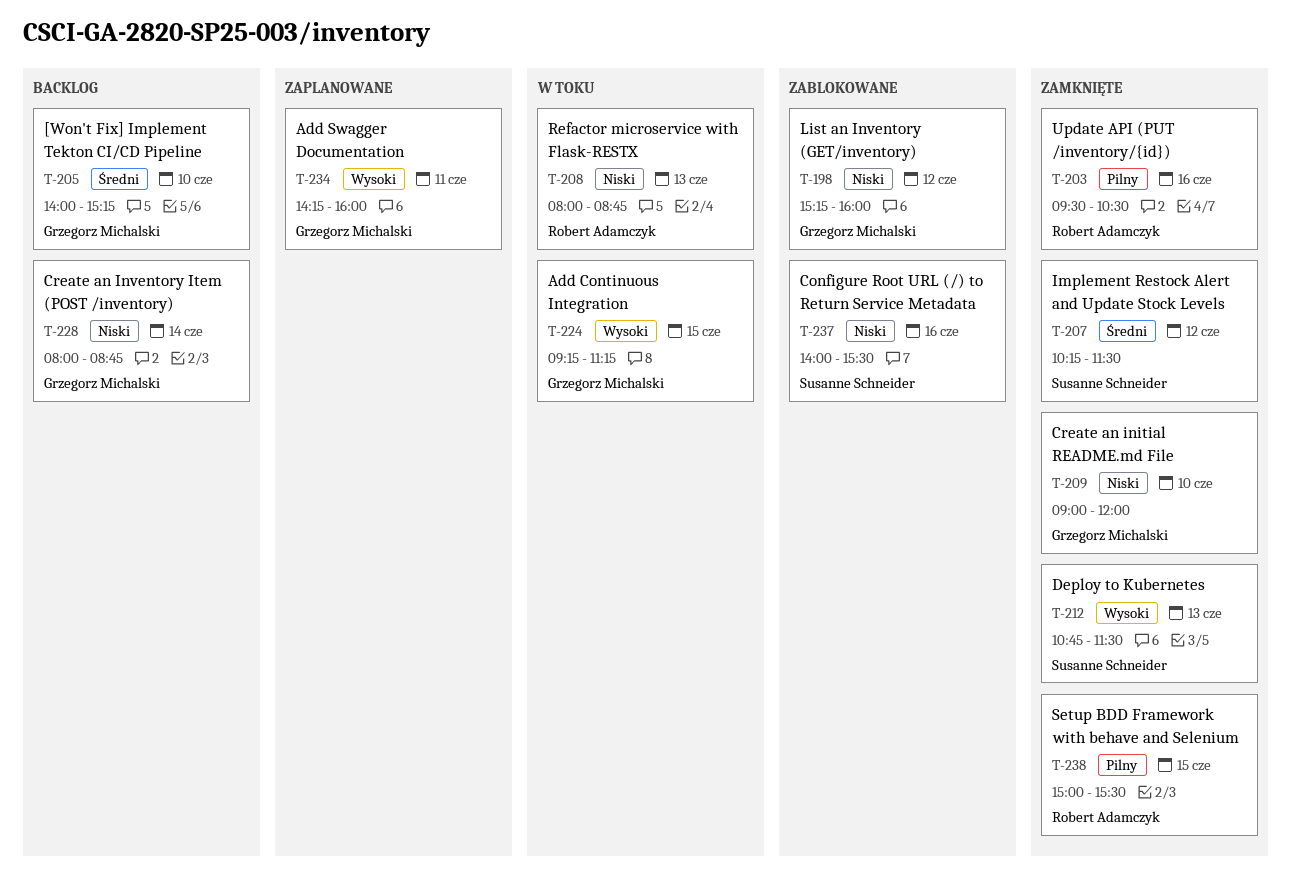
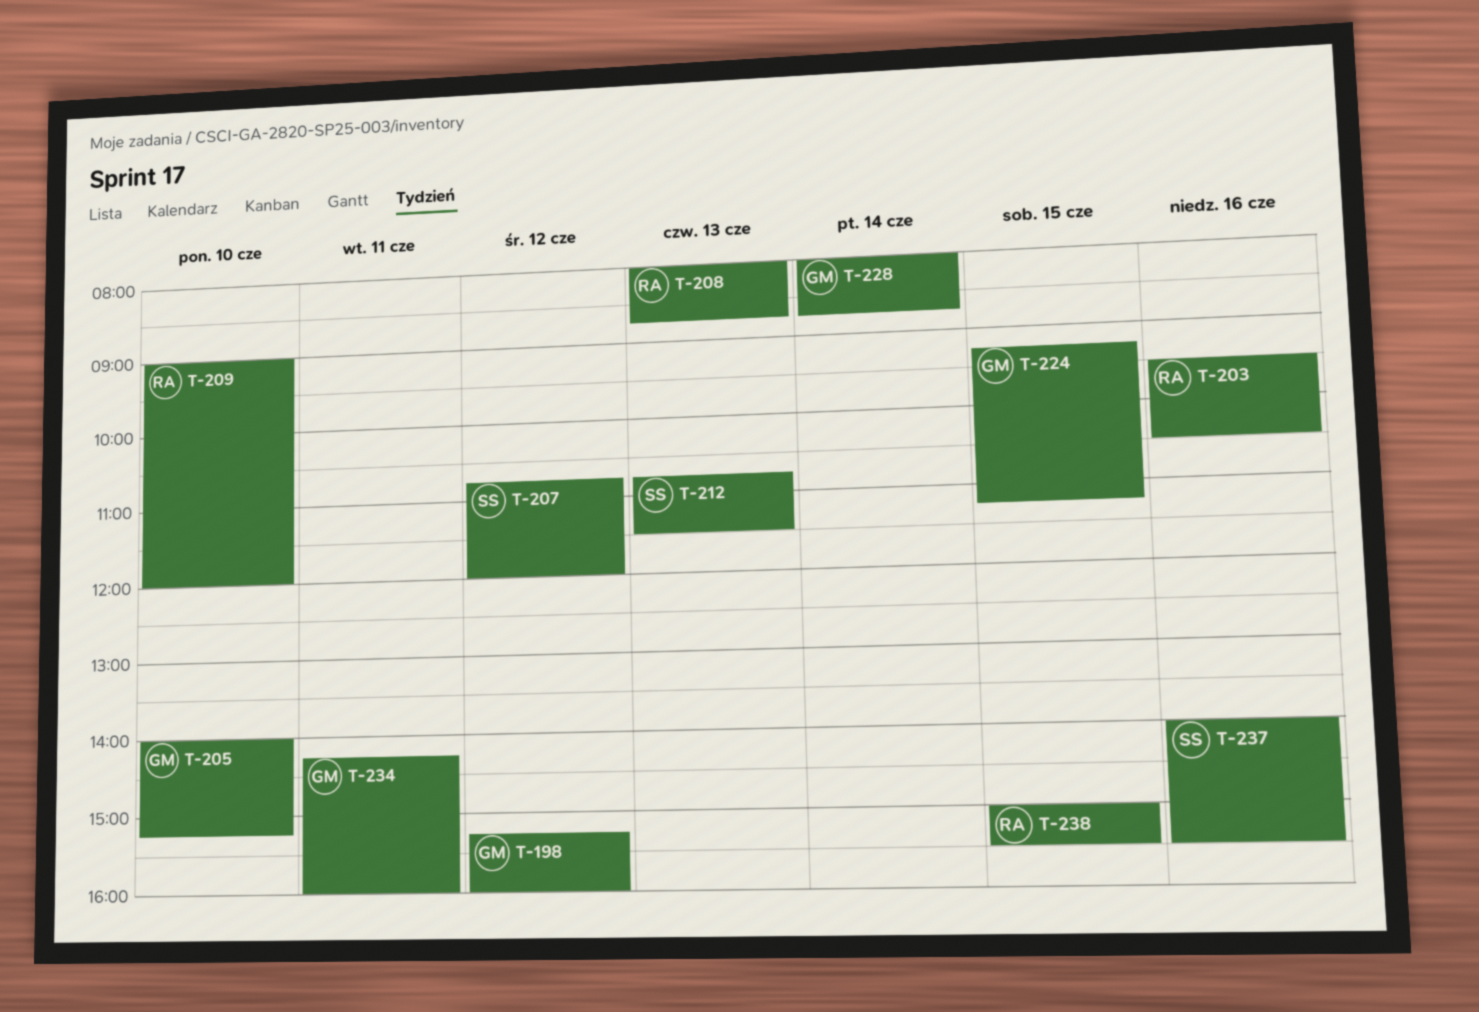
T-207, begins: 10:15 -> 10:45
T-207, ends: 11:30 -> 12:00
T-209, owner: Grzegorz Michalski -> Robert Adamczyk

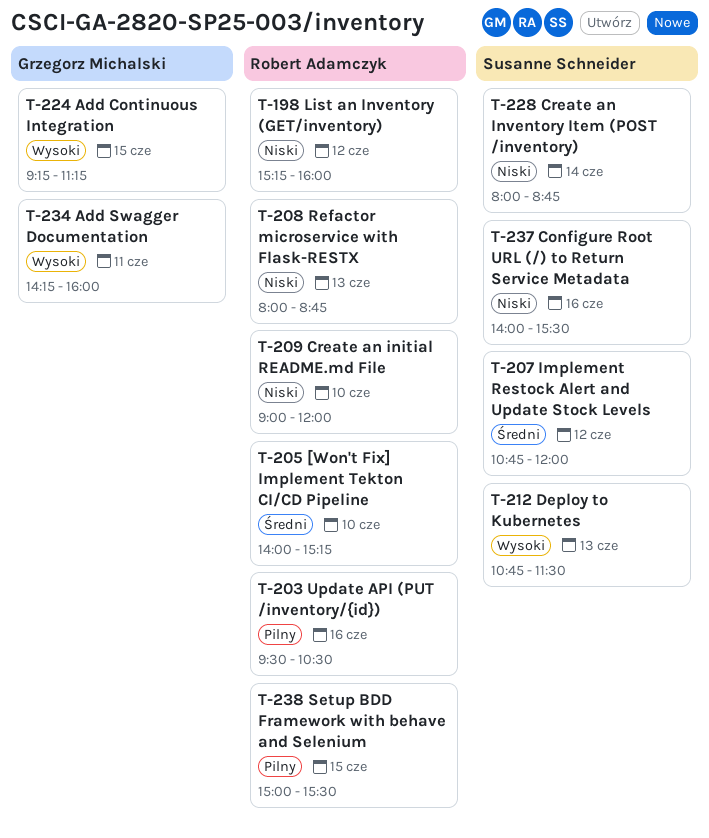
T-198, owner: Grzegorz Michalski -> Robert Adamczyk
T-205, owner: Grzegorz Michalski -> Robert Adamczyk
T-228, owner: Grzegorz Michalski -> Susanne Schneider

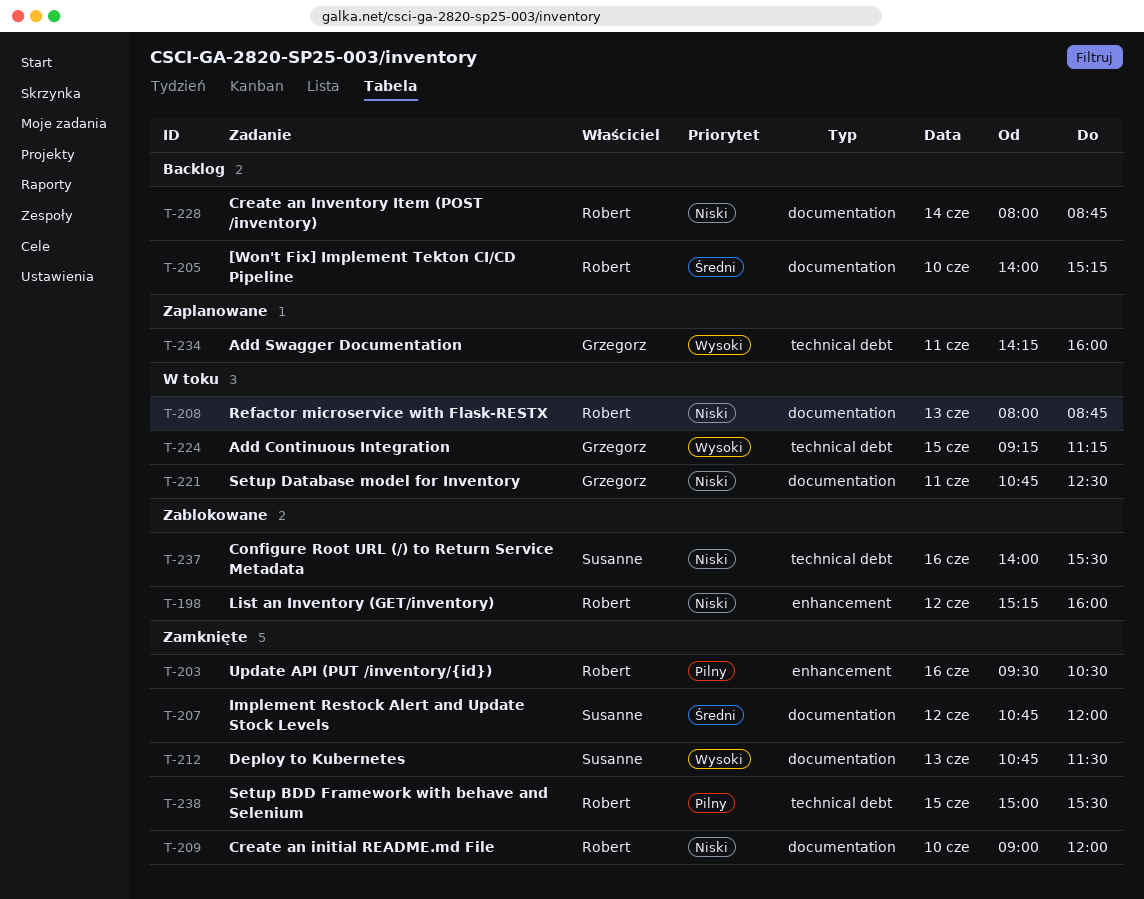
T-221: none -> present
T-228, owner: Susanne Schneider -> Robert Adamczyk

